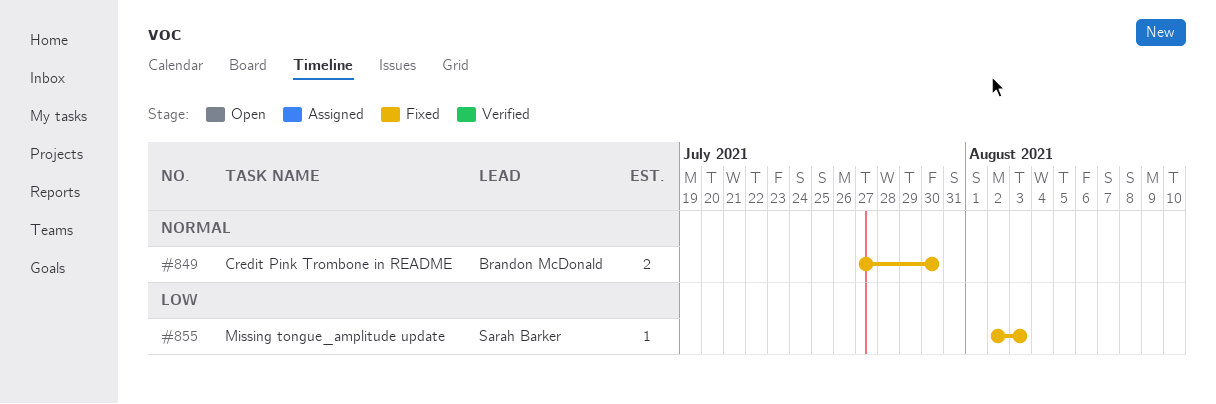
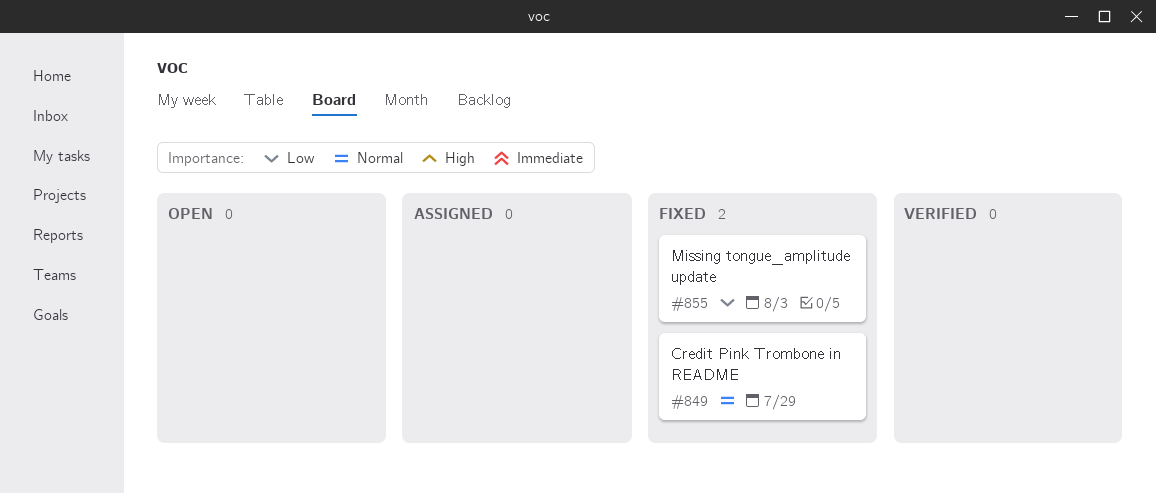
#849, due: Jul 30 -> Jul 29

